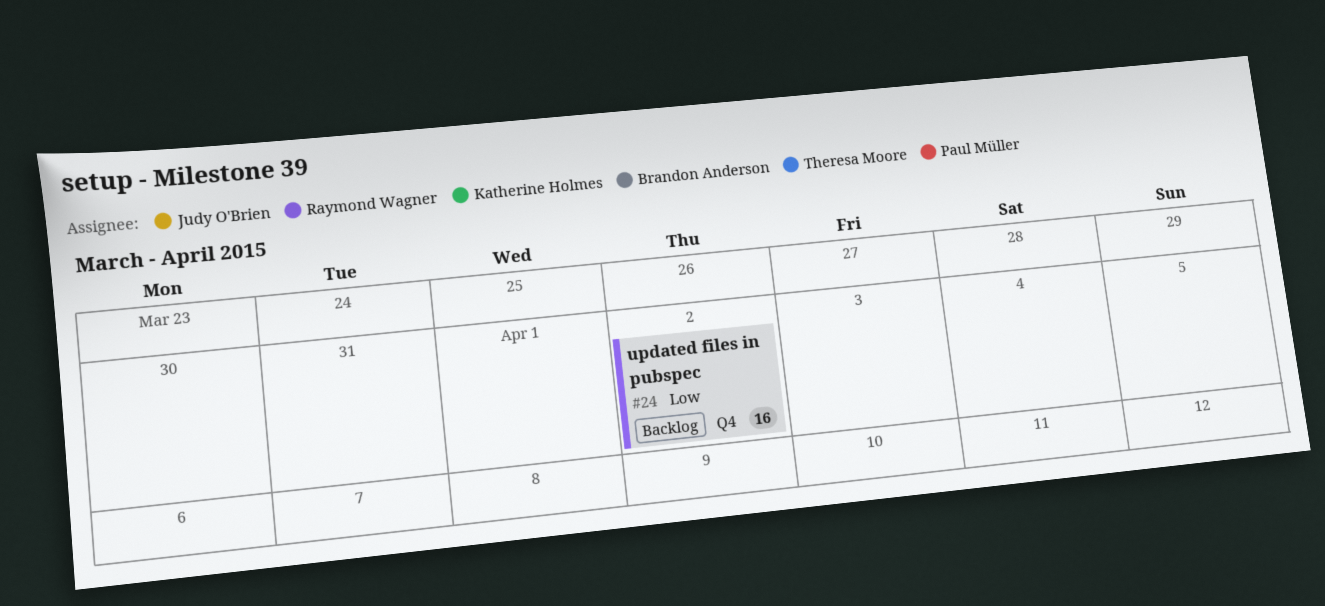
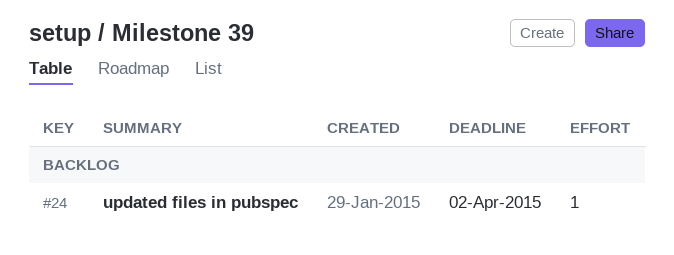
#24, estimate: 16 -> 1

